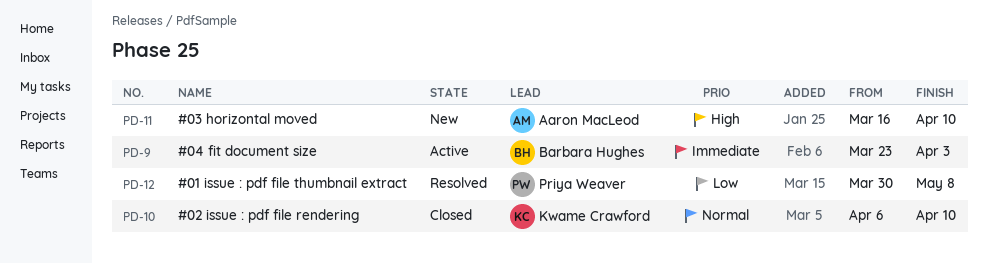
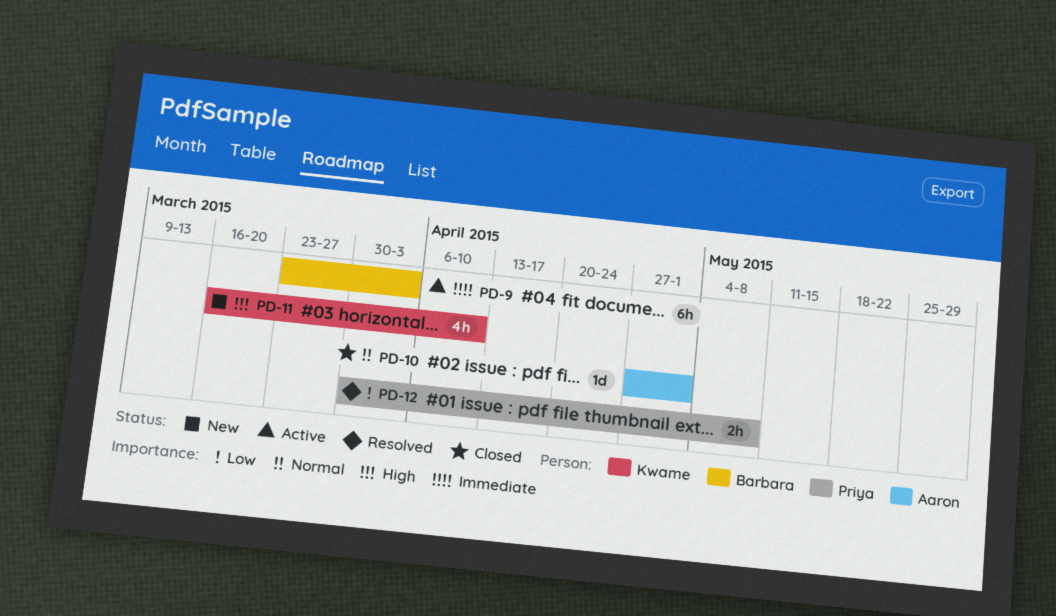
PD-10, owner: Kwame Crawford -> Aaron MacLeod
PD-10, start: Apr 6 -> Apr 27
PD-10, due: Apr 10 -> May 1
PD-11, owner: Aaron MacLeod -> Kwame Crawford

